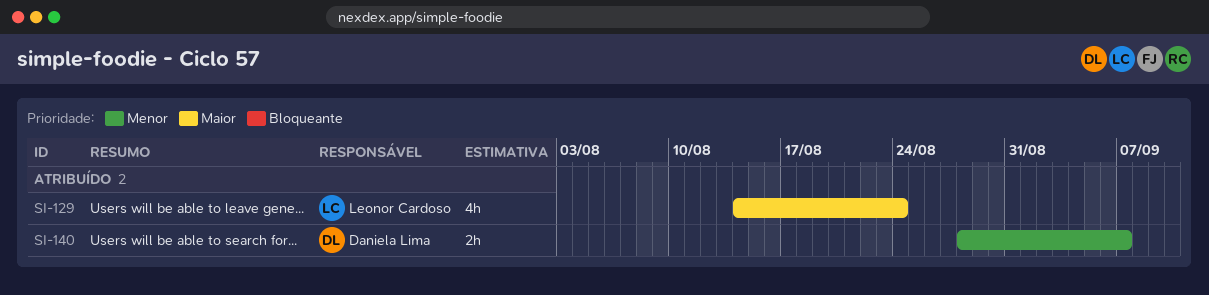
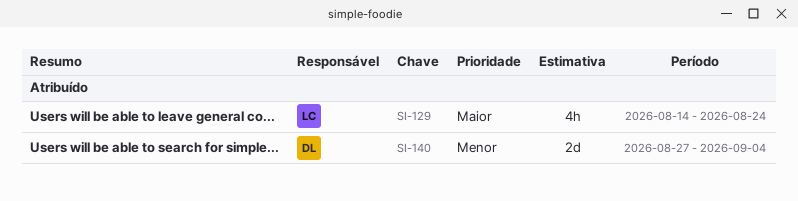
SI-140, estimate: 2h -> 2d
SI-140, start: Aug 28 -> Aug 27
SI-140, due: Sep 7 -> Sep 4

